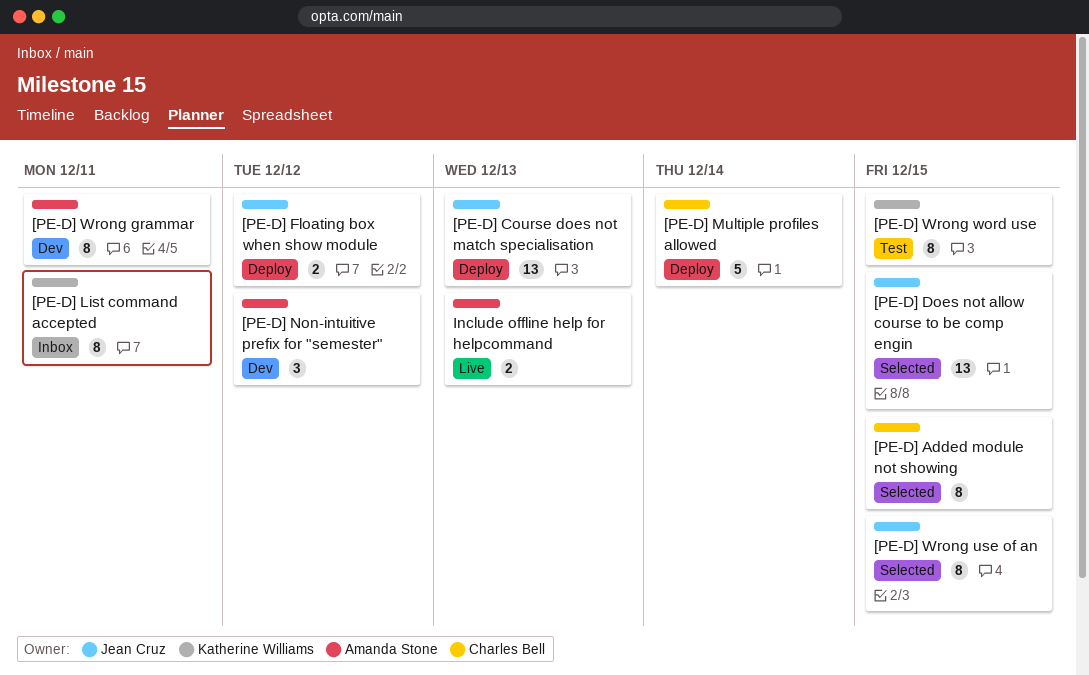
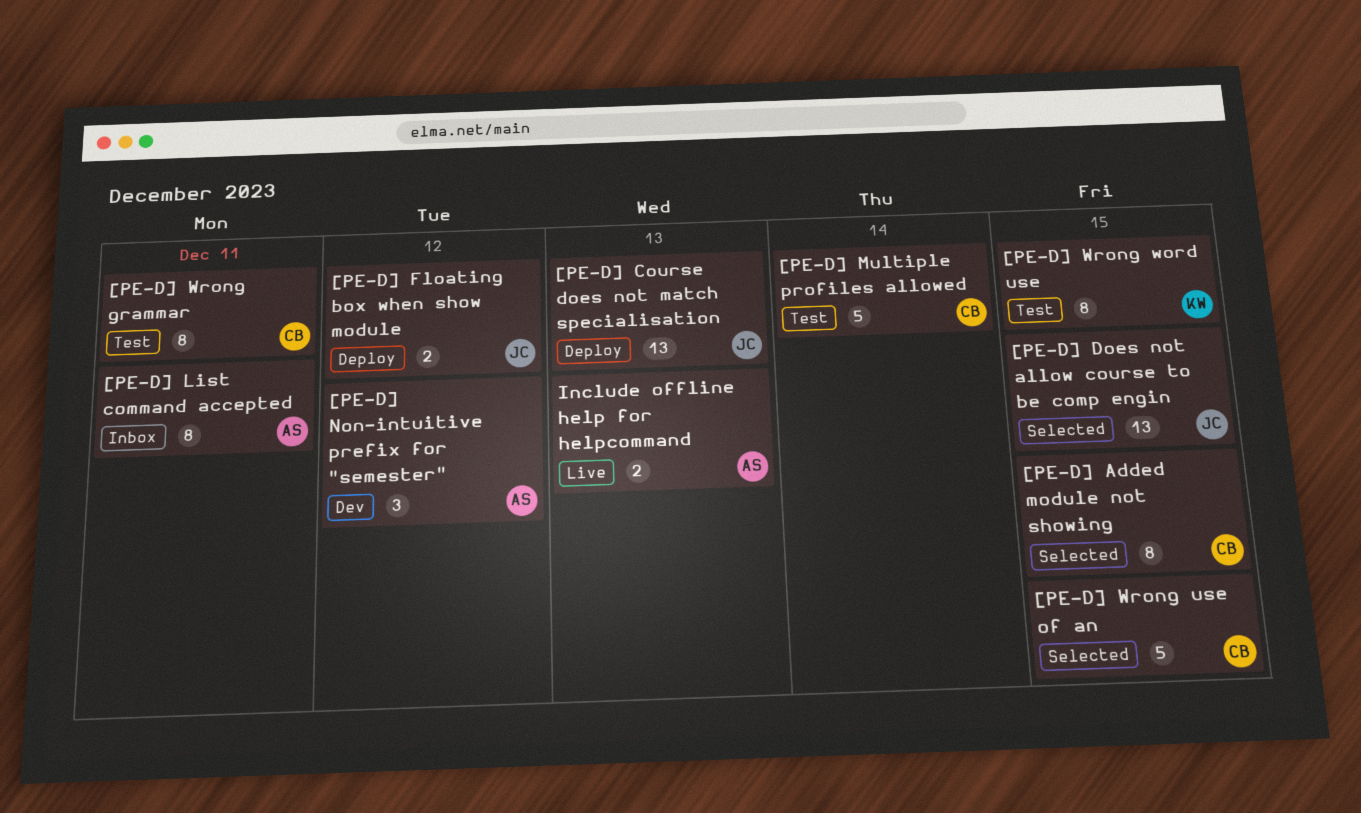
[PE-D] List command accepted, owner: Katherine Williams -> Amanda Stone
[PE-D] Multiple profiles allowed, status: Deploy -> Test
[PE-D] Wrong grammar, status: Dev -> Test
[PE-D] Wrong grammar, owner: Amanda Stone -> Charles Bell
[PE-D] Wrong use of an, owner: Jean Cruz -> Charles Bell
[PE-D] Wrong use of an, estimate: 8 -> 5

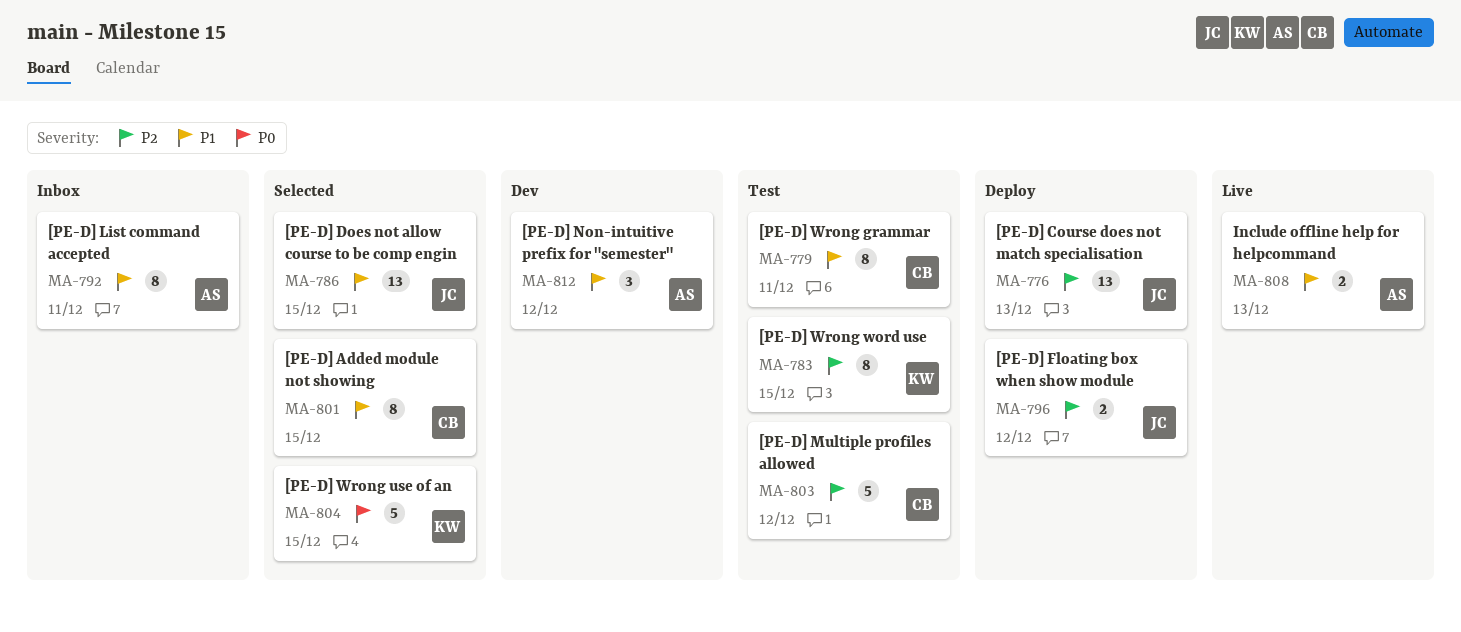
[PE-D] Multiple profiles allowed, due: Dec 14 -> Dec 12
[PE-D] Wrong use of an, owner: CB -> KW

